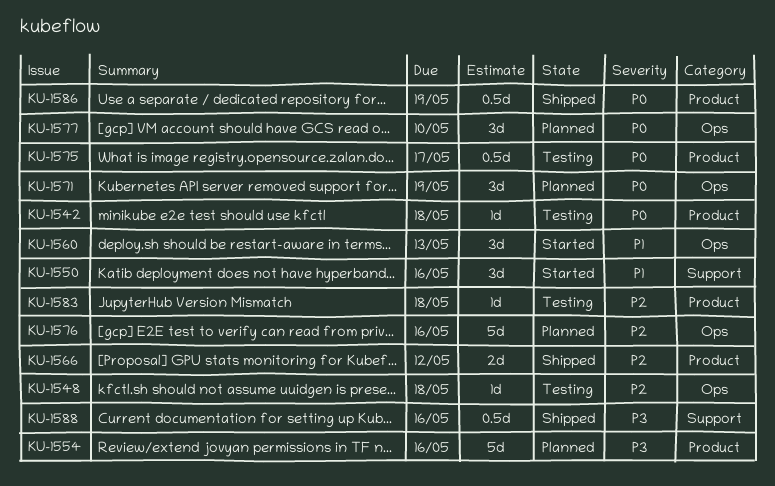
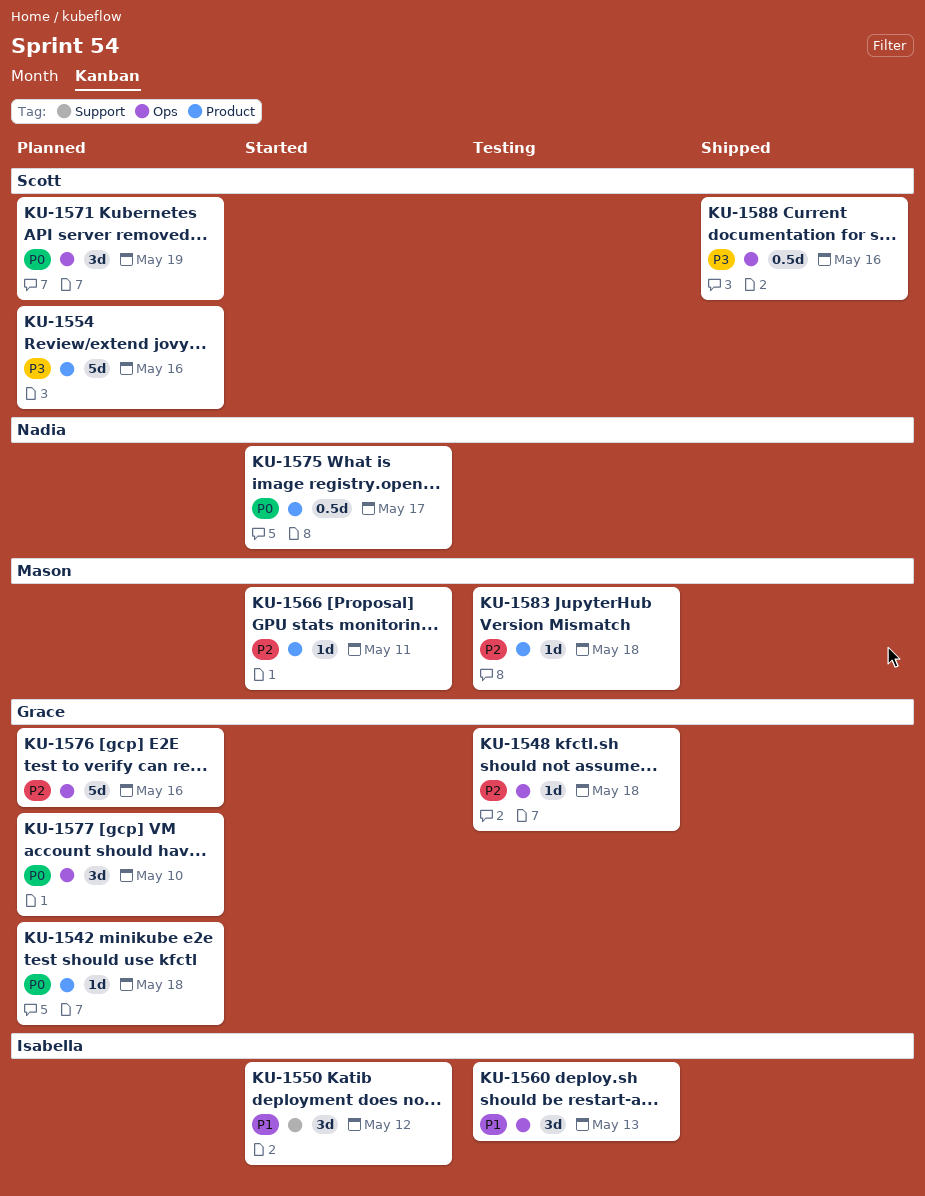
KU-1542, status: Testing -> Planned
KU-1550, due: May 16 -> May 12
KU-1560, status: Started -> Testing
KU-1566, status: Shipped -> Started
KU-1566, estimate: 2d -> 1d
KU-1566, due: May 12 -> May 11
KU-1575, status: Testing -> Started
KU-1586: present -> none
KU-1588, label: Support -> Ops

